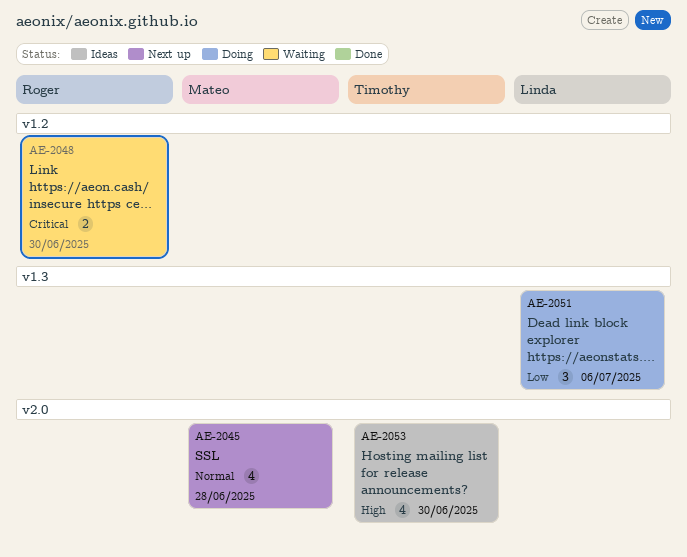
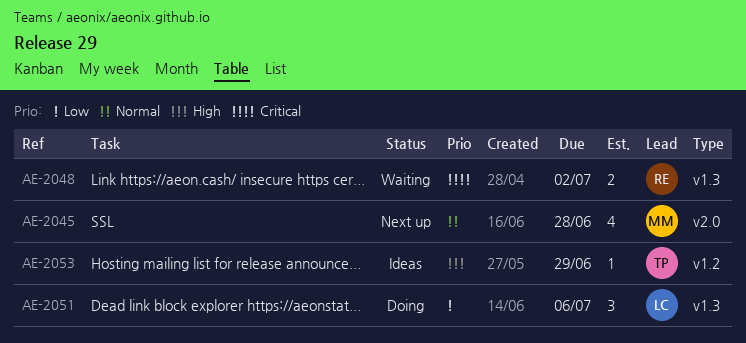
AE-2048, label: v1.2 -> v1.3
AE-2048, due: Jun 30 -> Jul 2
AE-2053, label: v2.0 -> v1.2
AE-2053, estimate: 4 -> 1
AE-2053, due: Jun 30 -> Jun 29

